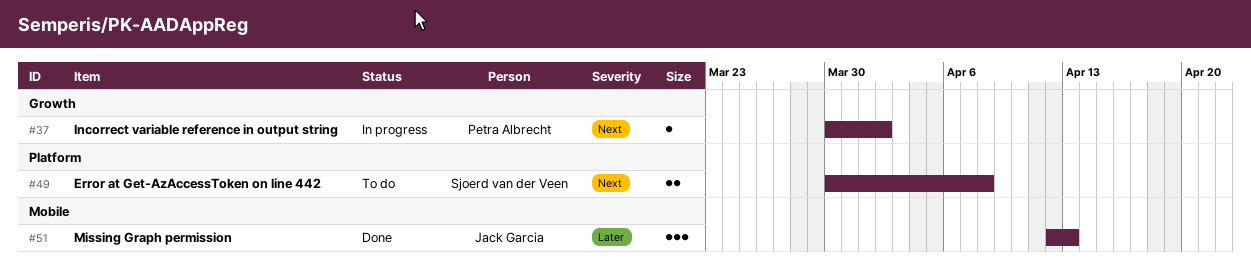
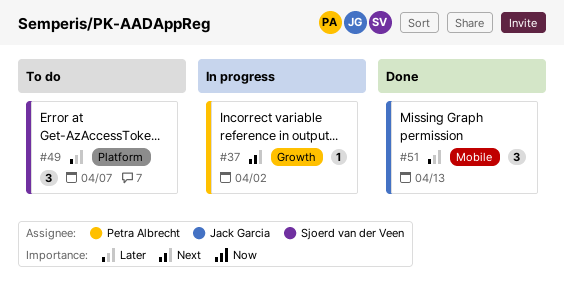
#49, priority: Next -> Later
#49, estimate: 2 -> 3
#49, due: Apr 8 -> Apr 7

